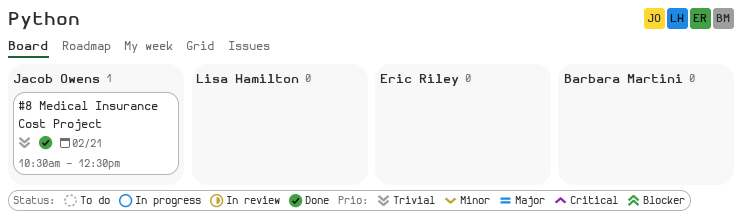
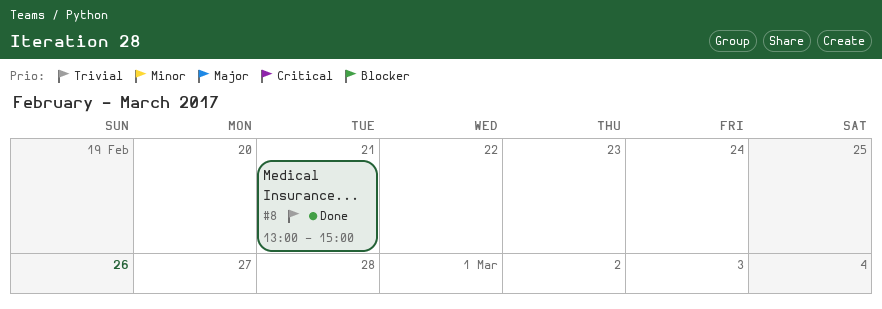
#8, begins: 10:30 -> 13:00
#8, ends: 12:30 -> 15:00

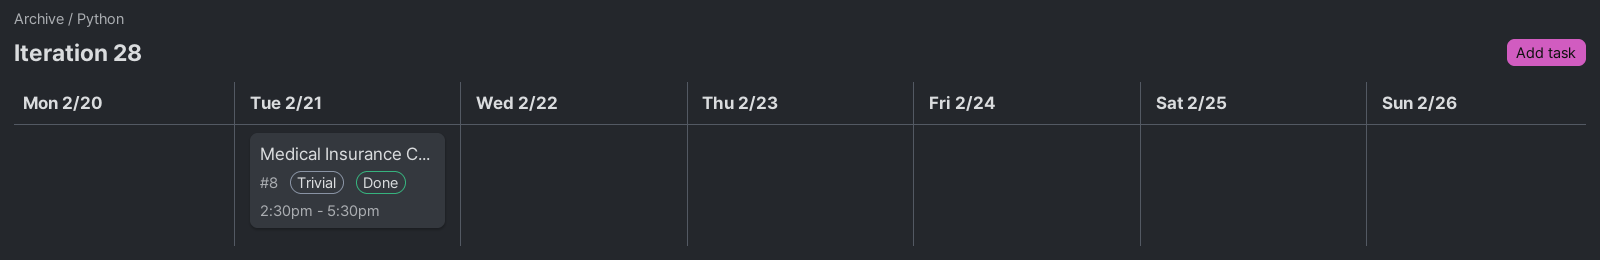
#8, begins: 13:00 -> 14:30
#8, ends: 15:00 -> 17:30

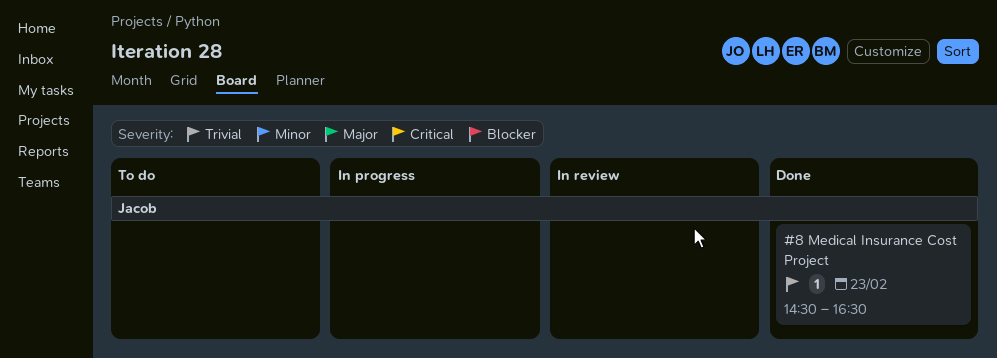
#8, day: Feb 21 -> Feb 23
#8, ends: 17:30 -> 16:30

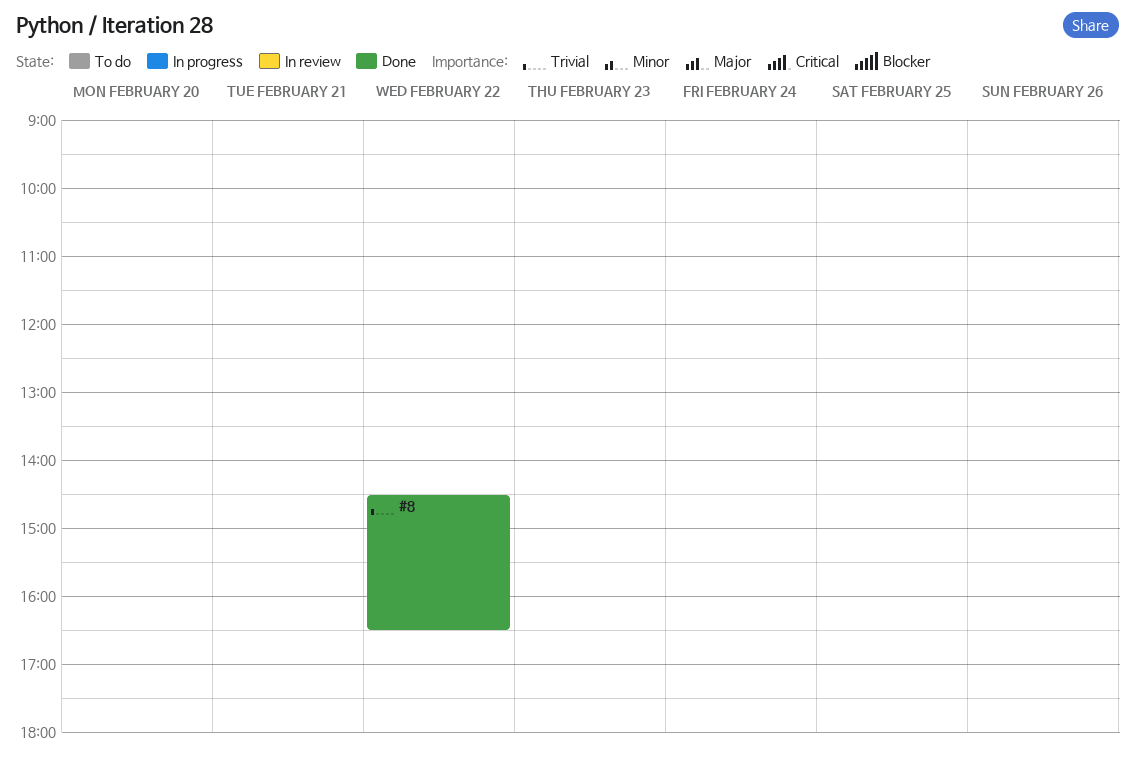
#8, day: Feb 23 -> Feb 22

